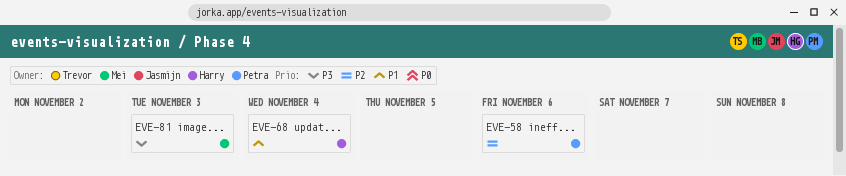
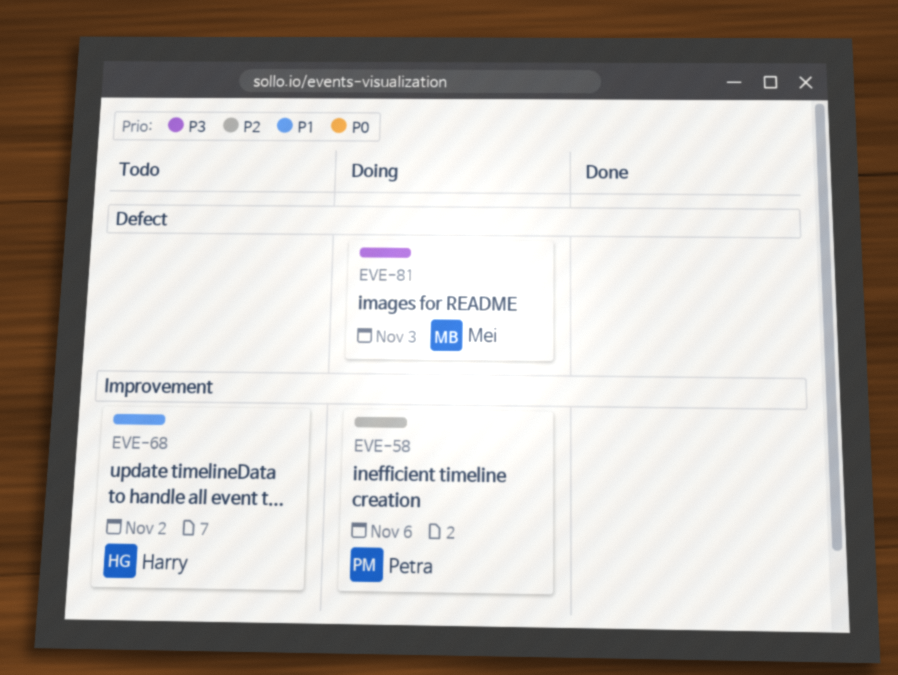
EVE-68, due: Nov 4 -> Nov 2

